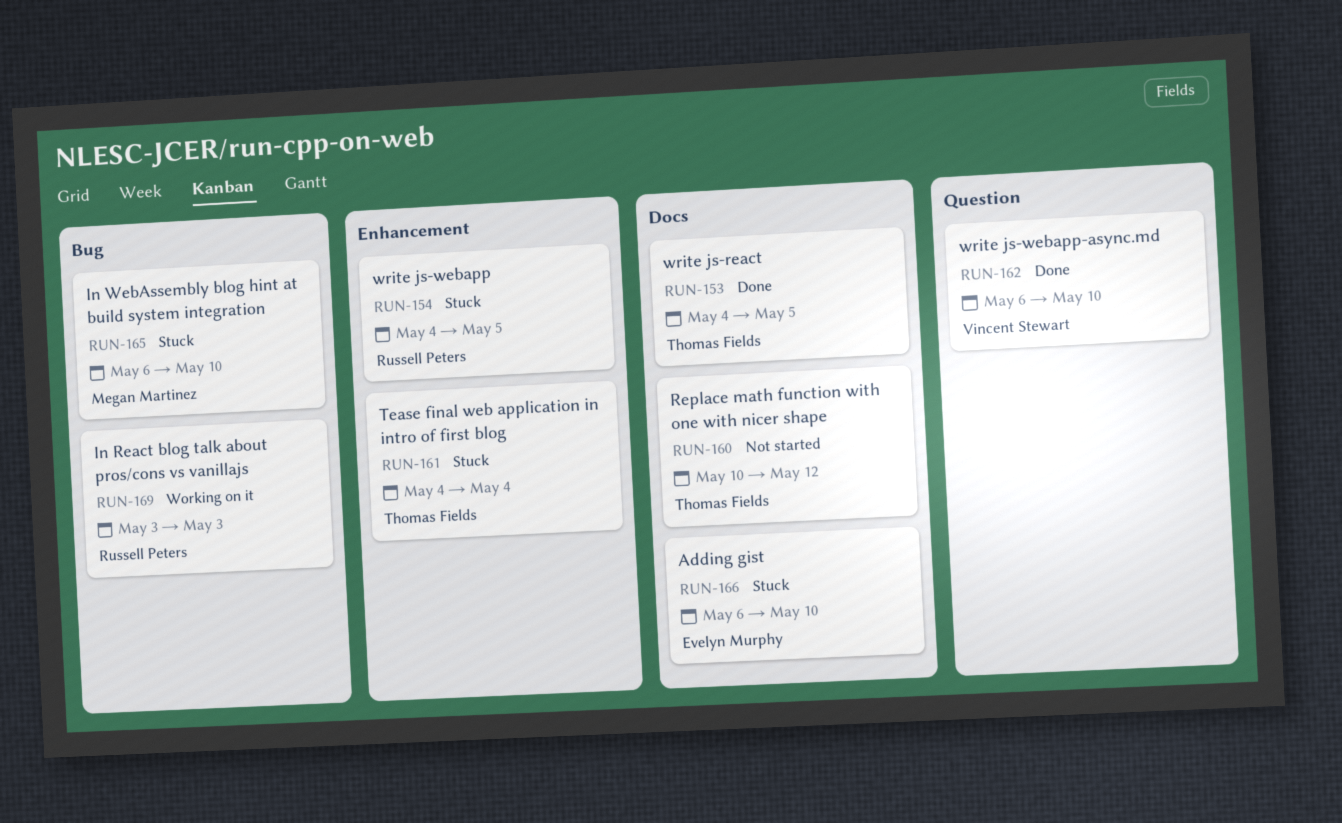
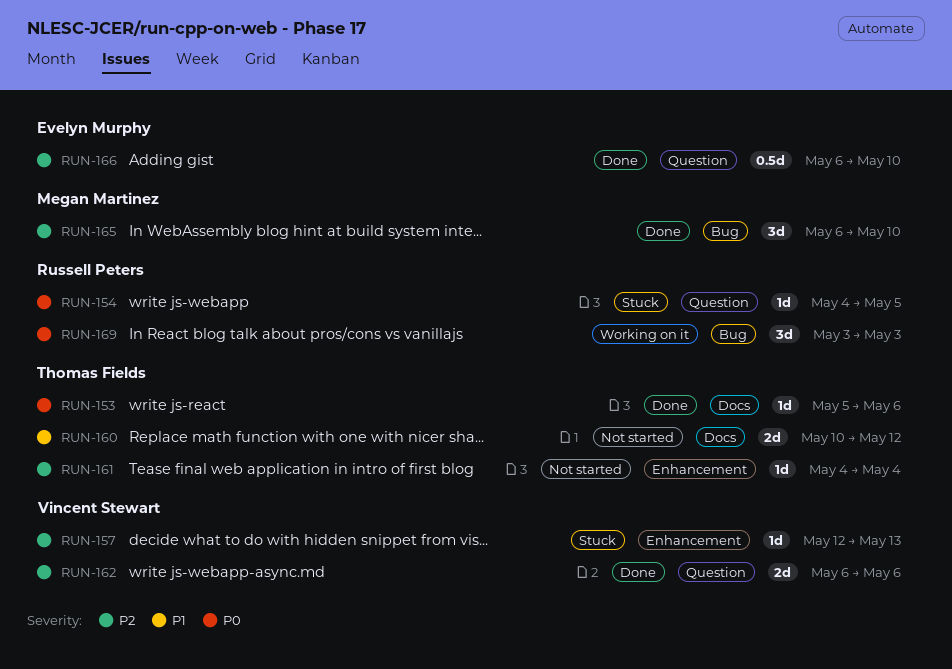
RUN-153, start: May 4 -> May 5
RUN-153, due: May 5 -> May 6
RUN-154, label: Enhancement -> Question
RUN-157: none -> present
RUN-161, status: Stuck -> Not started
RUN-162, due: May 10 -> May 6
RUN-165, status: Stuck -> Done
RUN-166, status: Stuck -> Done
RUN-166, label: Docs -> Question

